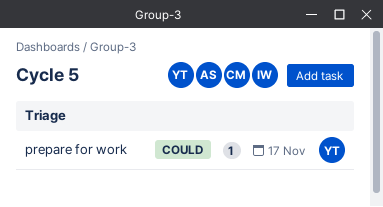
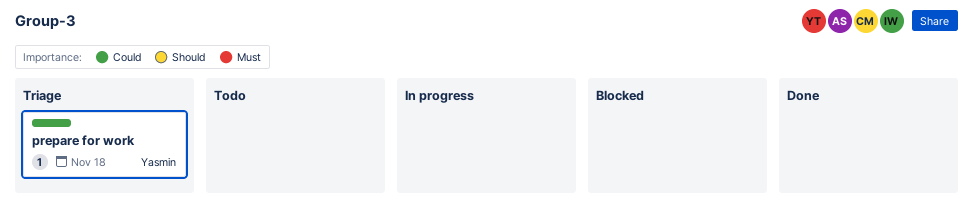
prepare for work, due: Nov 17 -> Nov 18

